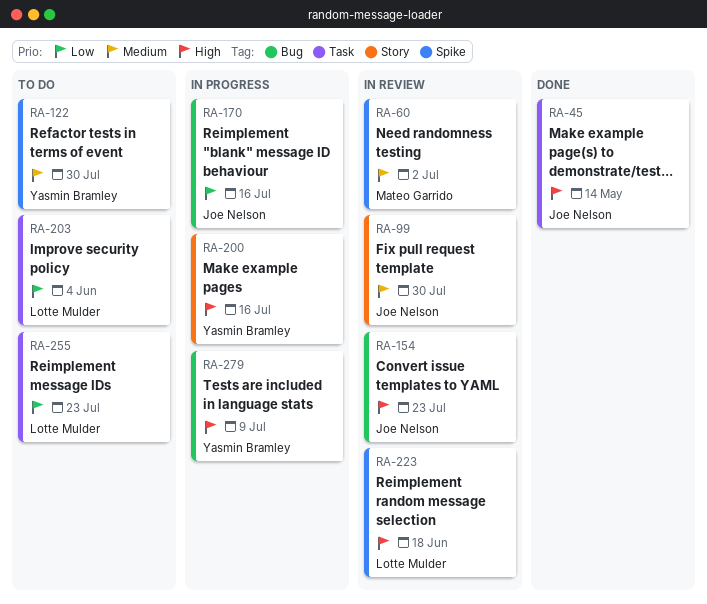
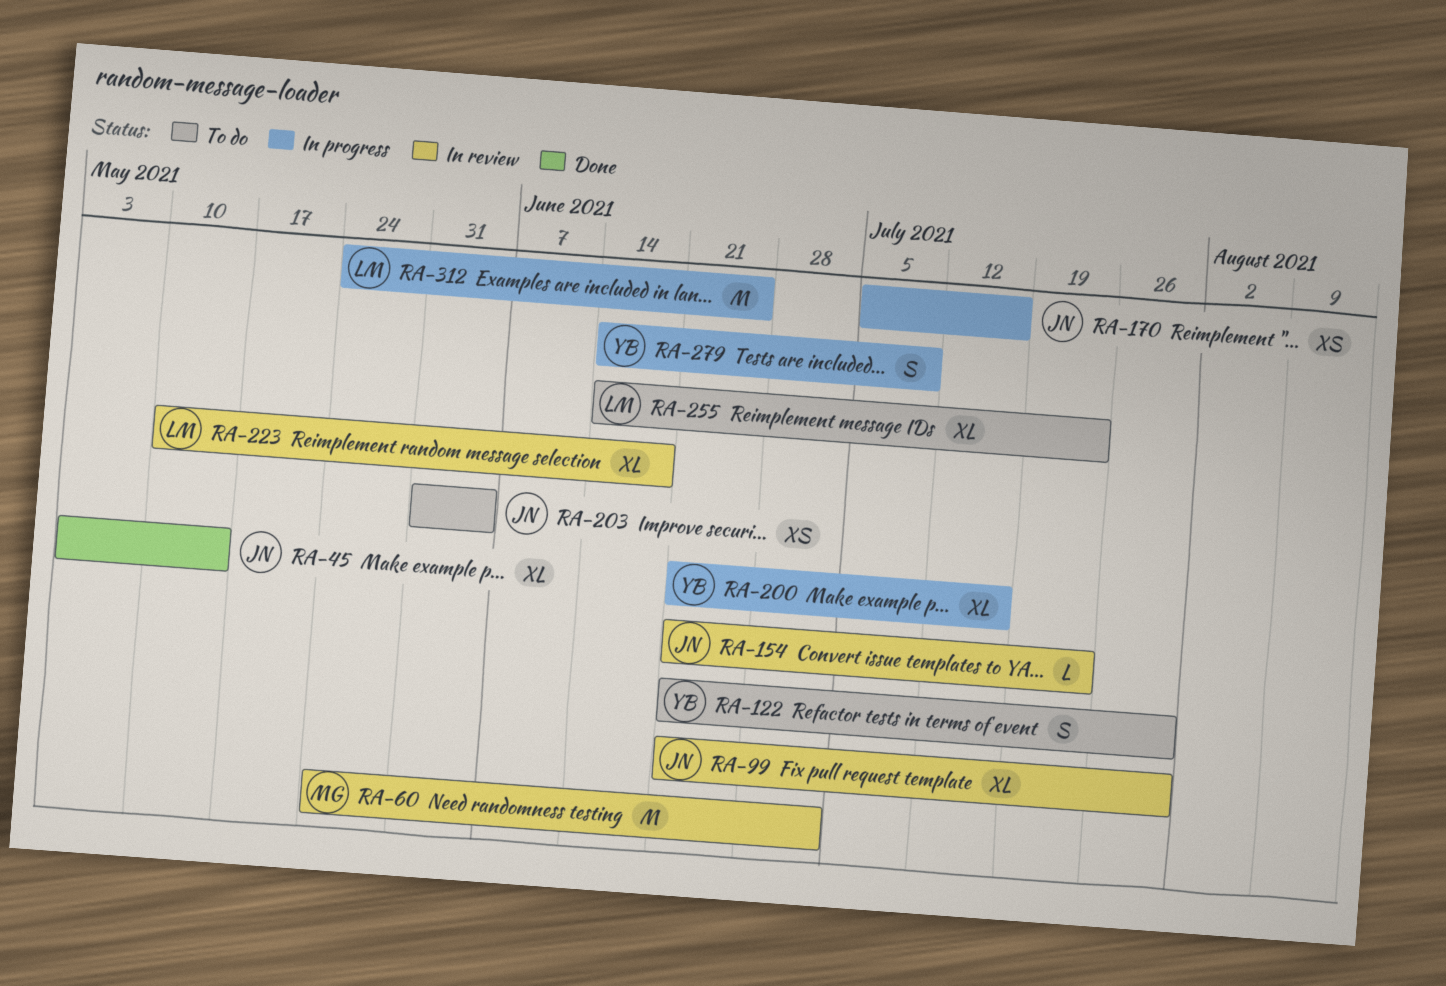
RA-203, owner: Lotte Mulder -> Joe Nelson
RA-312: none -> present

